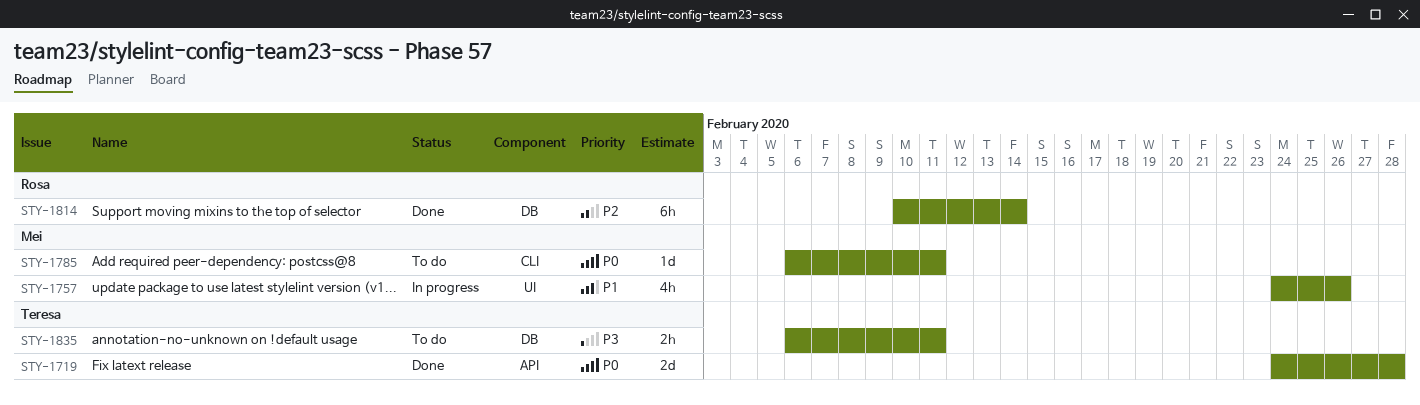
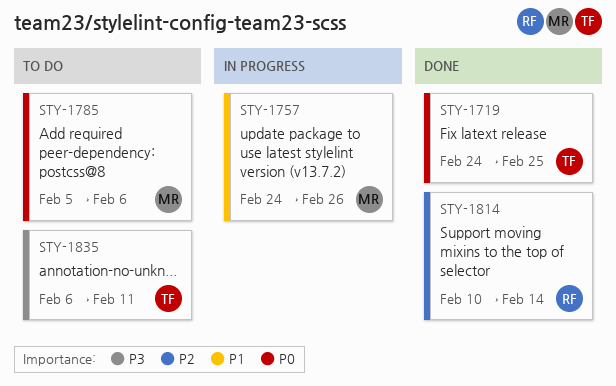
STY-1719, due: Feb 28 -> Feb 25
STY-1785, start: Feb 6 -> Feb 5
STY-1785, due: Feb 11 -> Feb 6

